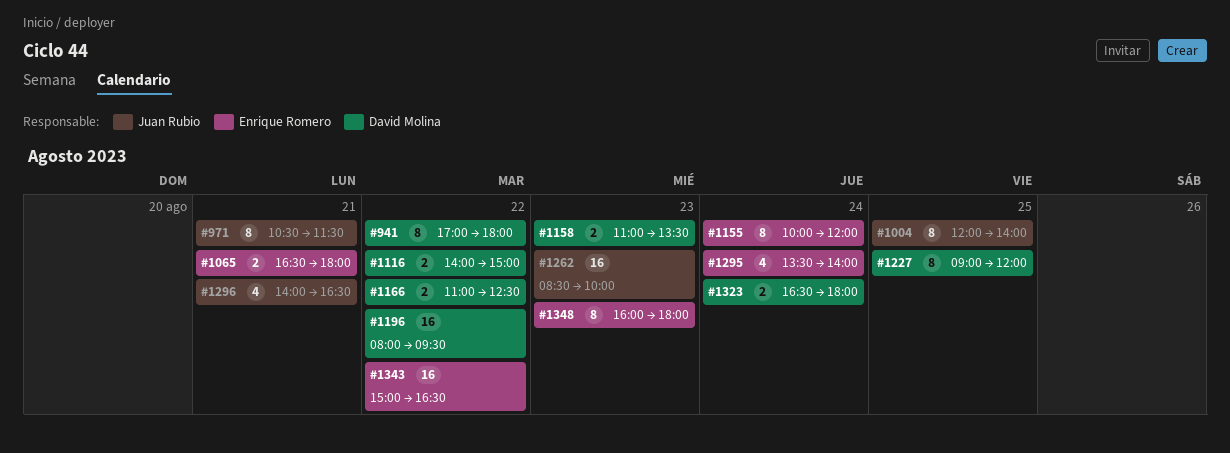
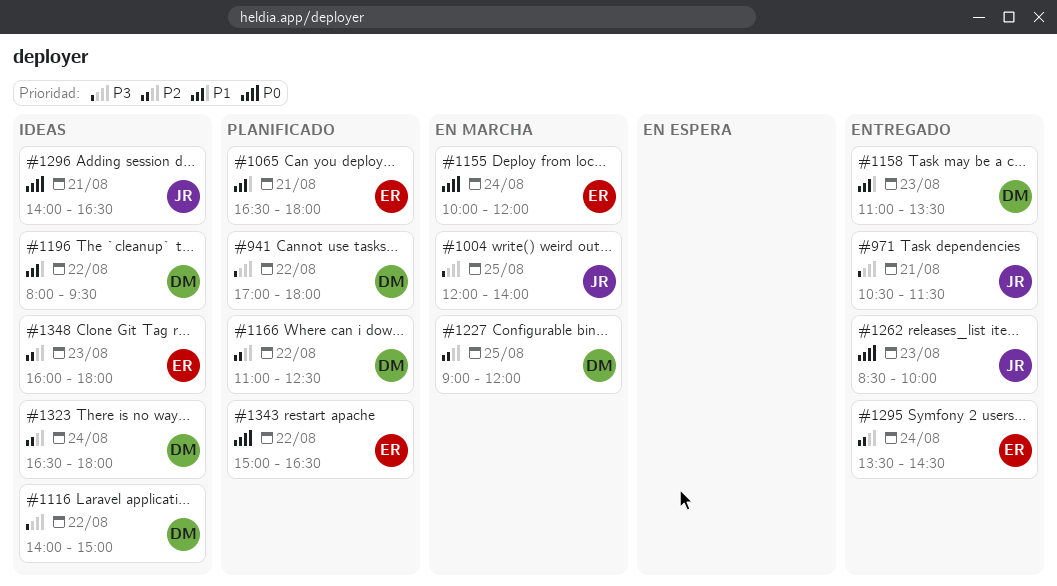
#1295, ends: 14:00 -> 14:30

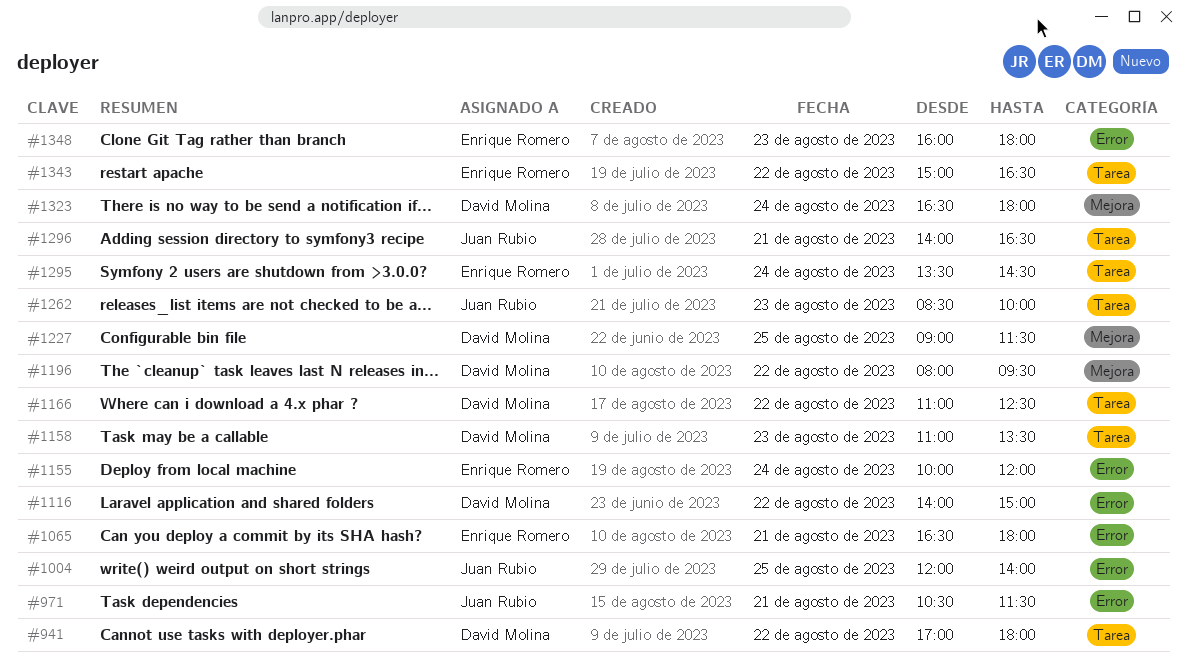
#1227, ends: 12:00 -> 11:30

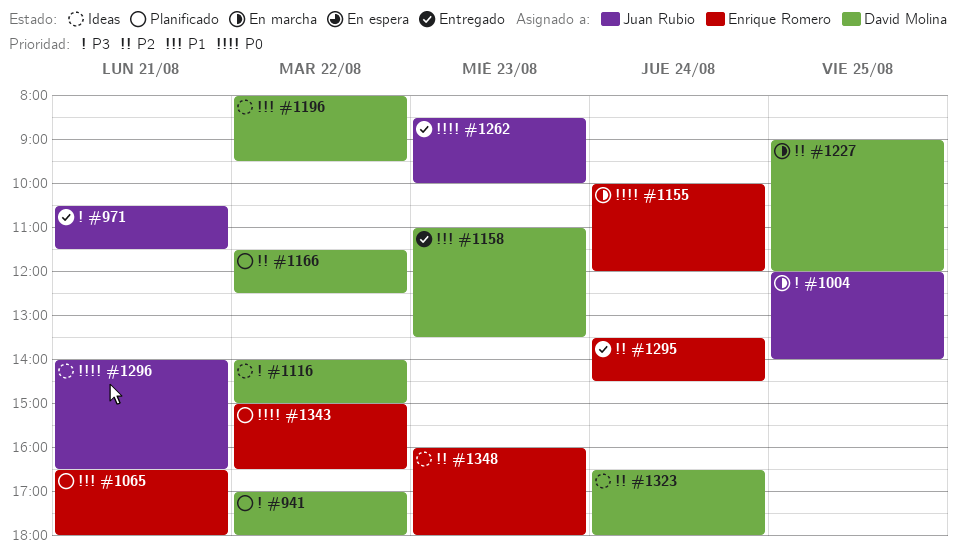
#1166, begins: 11:00 -> 11:30
#1227, ends: 11:30 -> 12:00

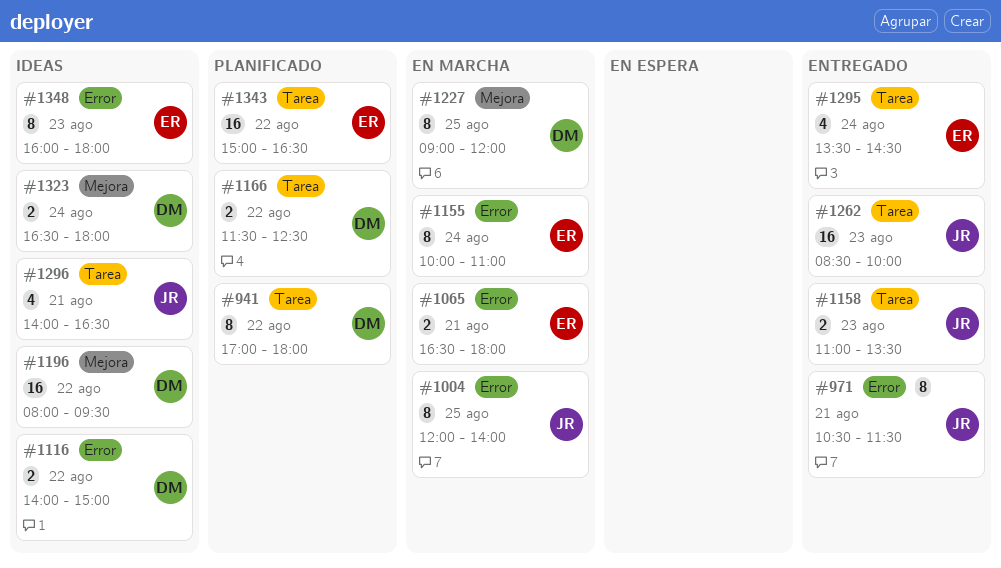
#1065, status: Planificado -> En marcha
#1155, ends: 12:00 -> 11:00
#1158, owner: David Molina -> Juan Rubio

